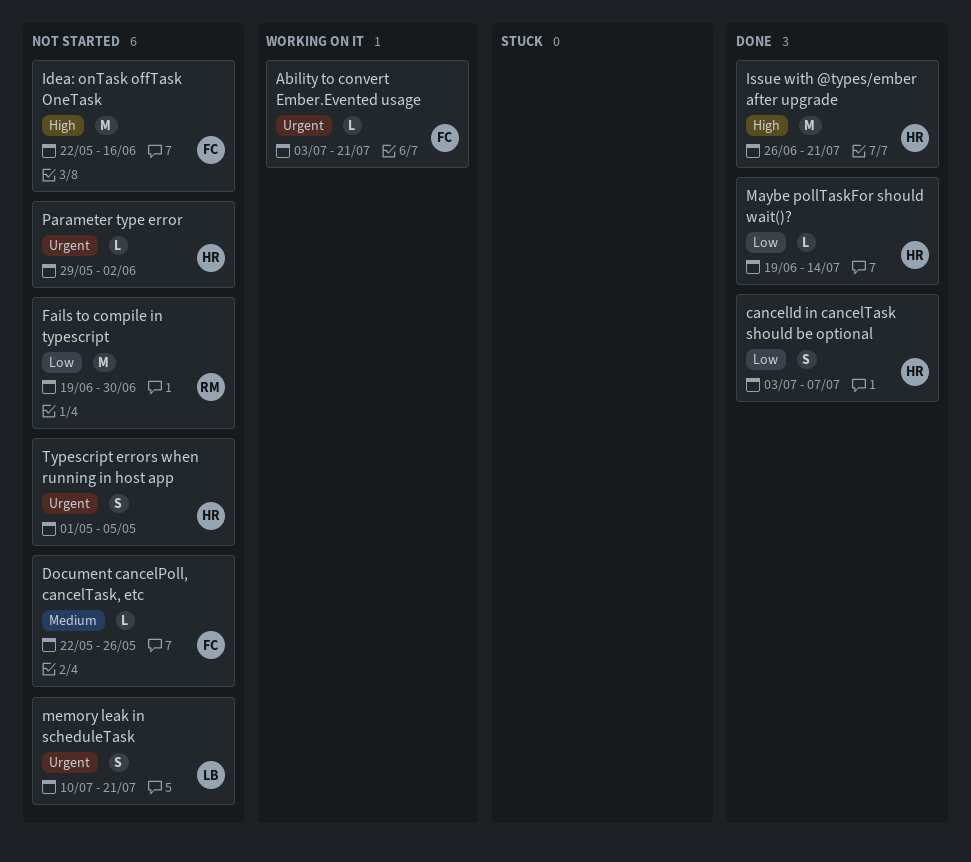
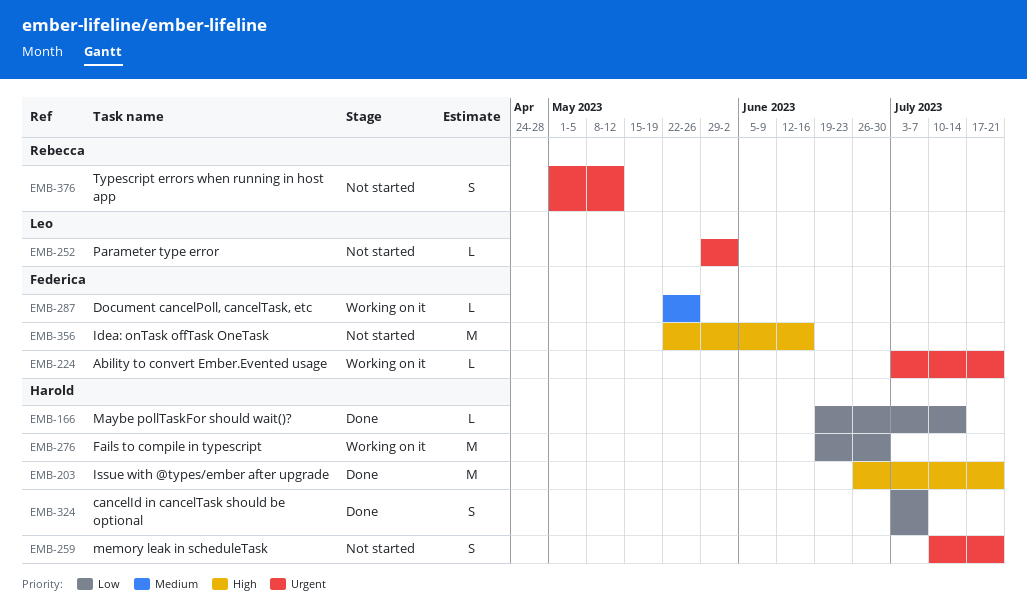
Document cancelPoll, cancelTask, etc, status: Not started -> Working on it
Fails to compile in typescript, status: Not started -> Working on it
Fails to compile in typescript, owner: Rebecca -> Harold
memory leak in scheduleTask, owner: Leo -> Harold
Parameter type error, owner: Harold -> Leo
Typescript errors when running in host app, owner: Harold -> Rebecca
Typescript errors when running in host app, due: May 5 -> May 12

